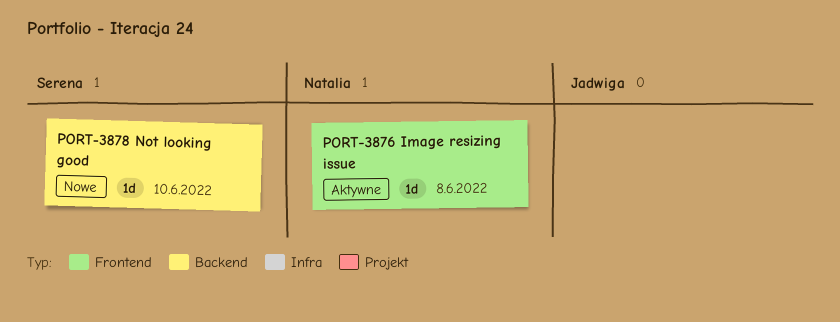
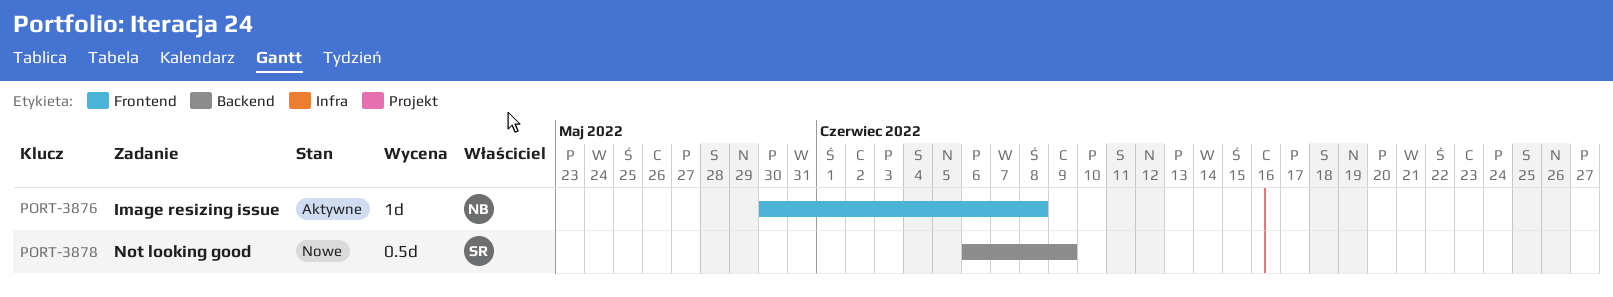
PORT-3878, estimate: 1d -> 0.5d
PORT-3878, due: Jun 10 -> Jun 9

